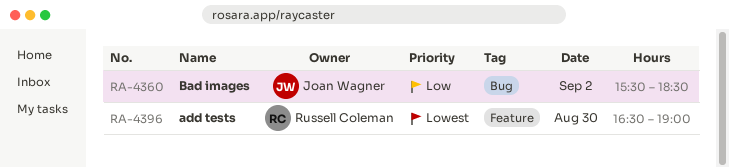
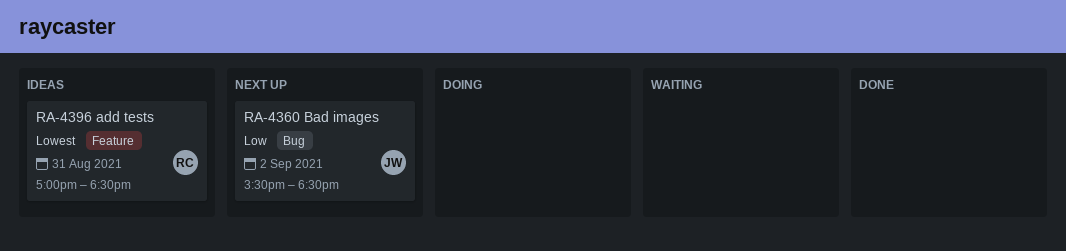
RA-4396, day: Aug 30 -> Aug 31
RA-4396, begins: 16:30 -> 17:00
RA-4396, ends: 19:00 -> 18:30

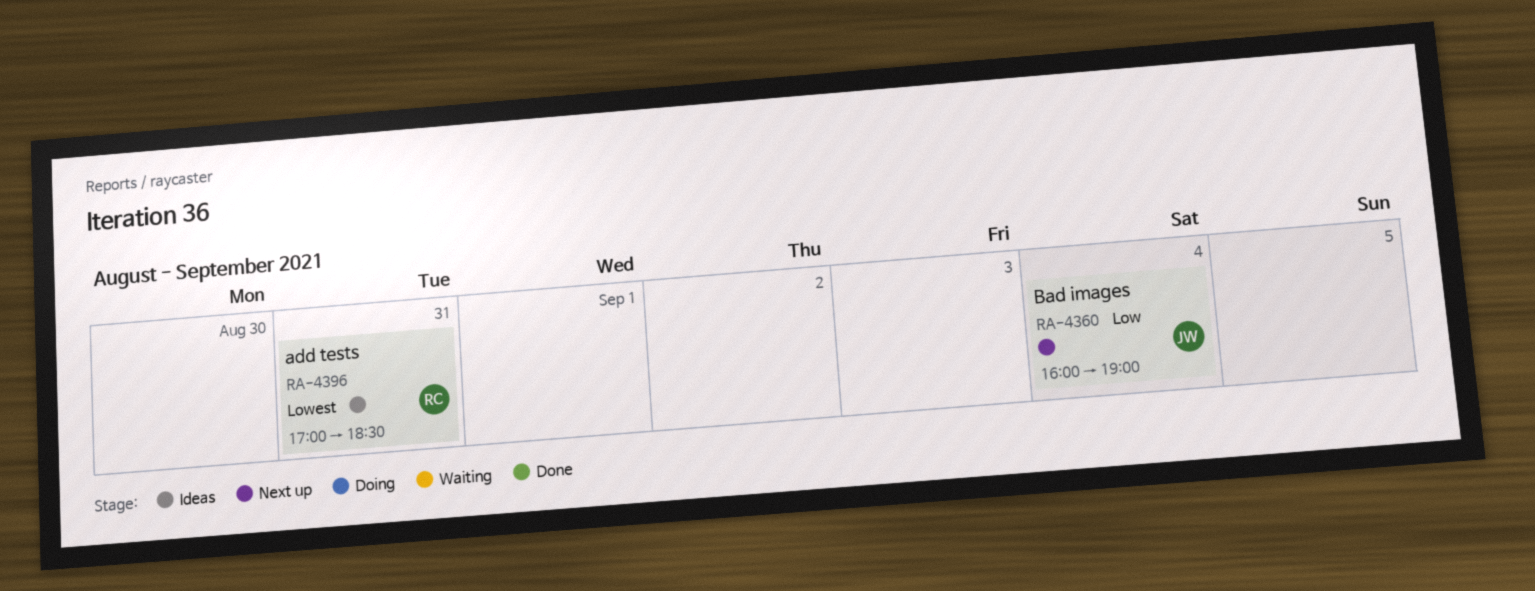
RA-4360, day: Sep 2 -> Sep 4
RA-4360, begins: 15:30 -> 16:00
RA-4360, ends: 18:30 -> 19:00

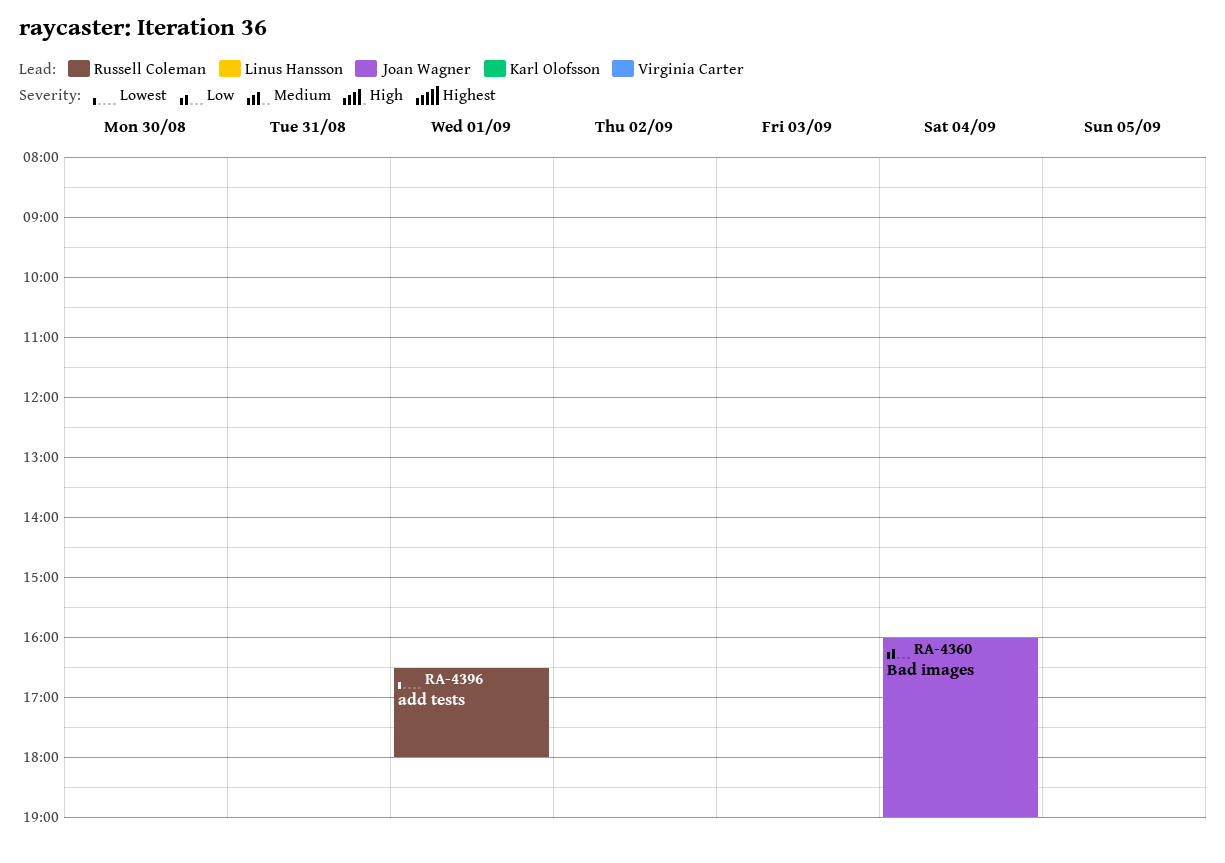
RA-4396, day: Aug 31 -> Sep 1
RA-4396, begins: 17:00 -> 16:30
RA-4396, ends: 18:30 -> 18:00

